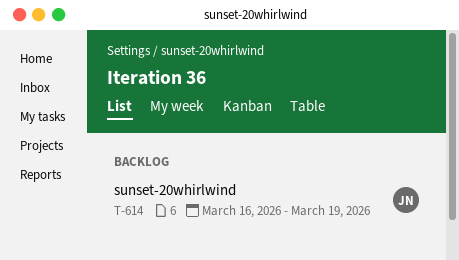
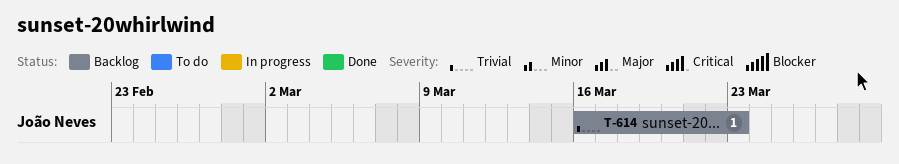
T-614, due: Mar 19 -> Mar 23

